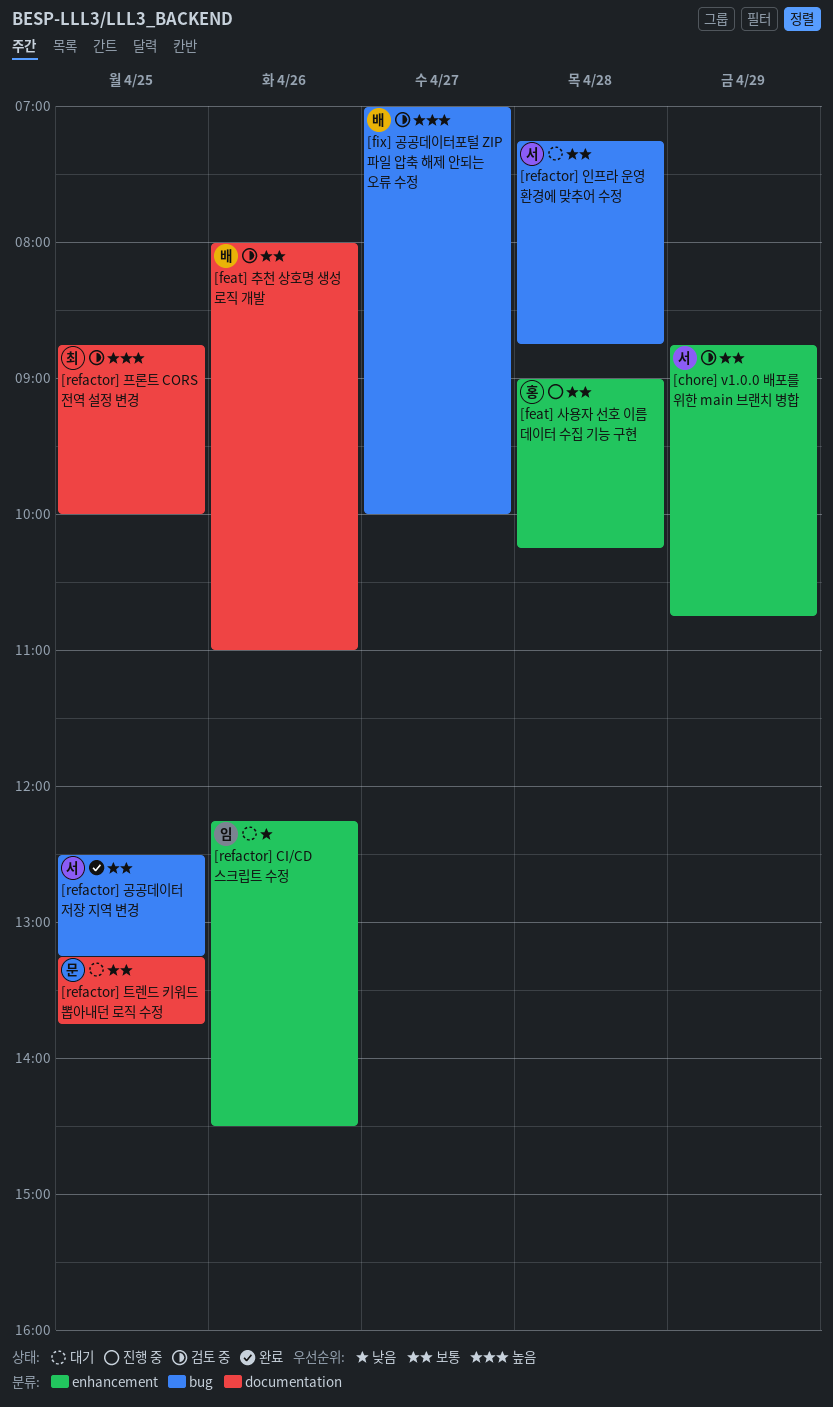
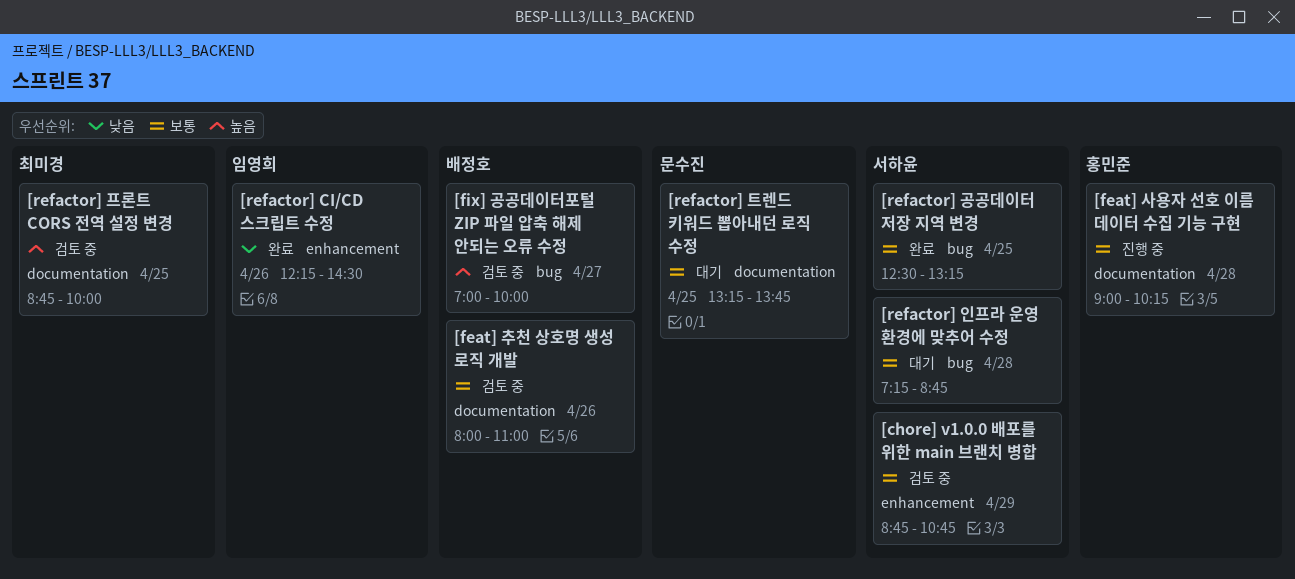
[feat] 사용자 선호 이름 데이터 수집 기능 구현, label: enhancement -> documentation
[refactor] CI/CD 스크립트 수정, status: 대기 -> 완료

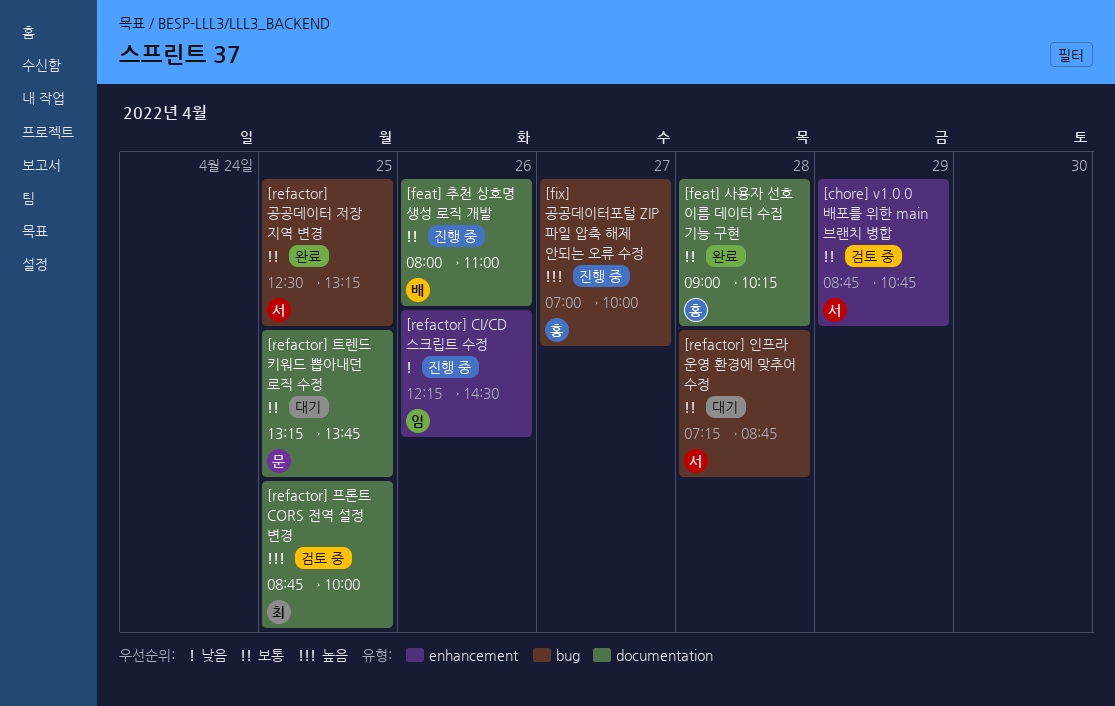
[feat] 사용자 선호 이름 데이터 수집 기능 구현, status: 진행 중 -> 완료
[feat] 추천 상호명 생성 로직 개발, status: 검토 중 -> 진행 중
[fix] 공공데이터포털 ZIP 파일 압축 해제 안되는 오류 수정, status: 검토 중 -> 진행 중
[fix] 공공데이터포털 ZIP 파일 압축 해제 안되는 오류 수정, owner: 배정호 -> 홍민준
[refactor] CI/CD 스크립트 수정, status: 완료 -> 진행 중

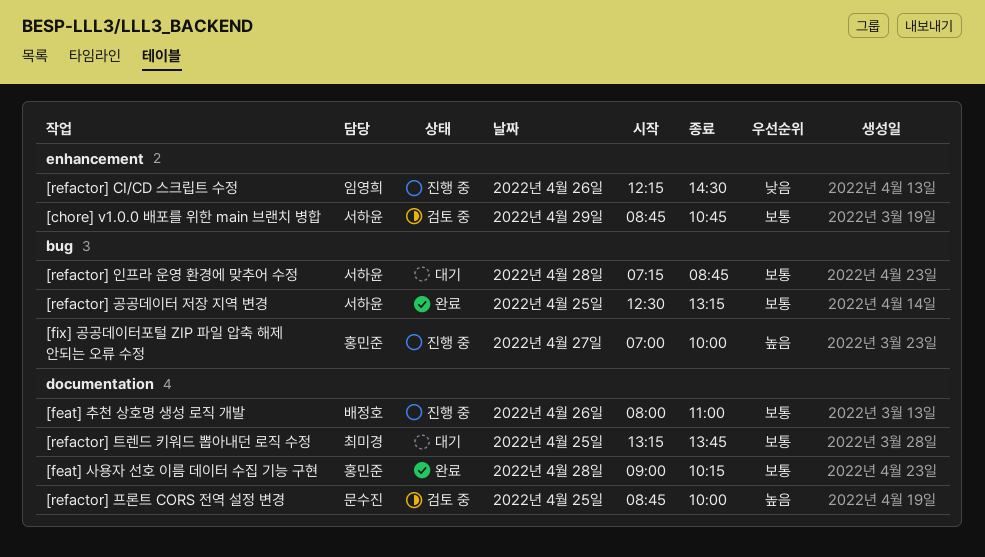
[refactor] 트렌드 키워드 뽑아내던 로직 수정, owner: 문수진 -> 최미경
[refactor] 프론트 CORS 전역 설정 변경, owner: 최미경 -> 문수진

